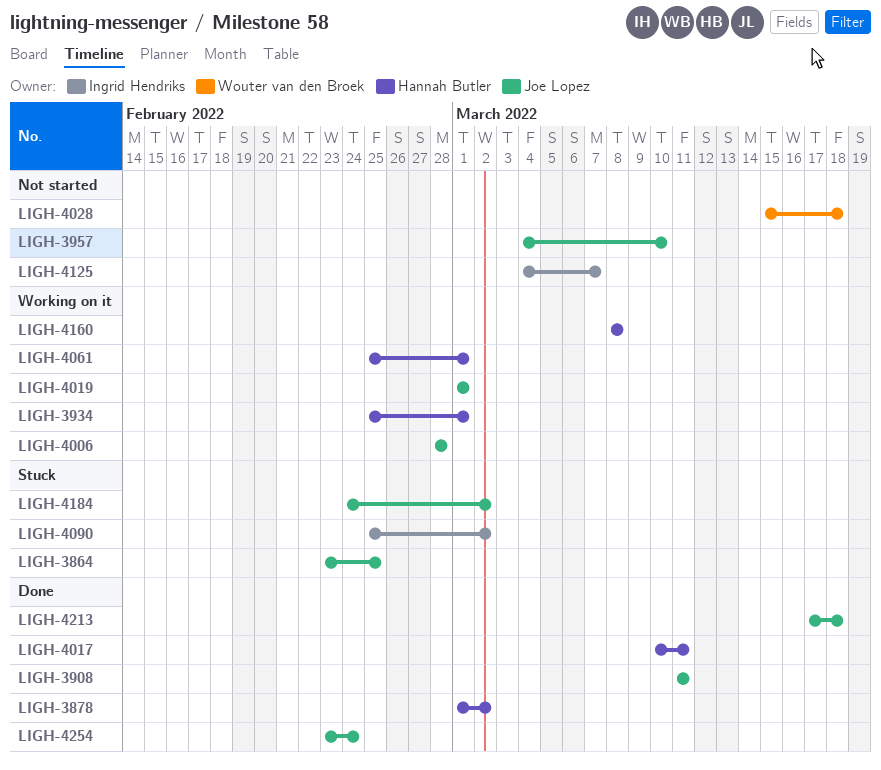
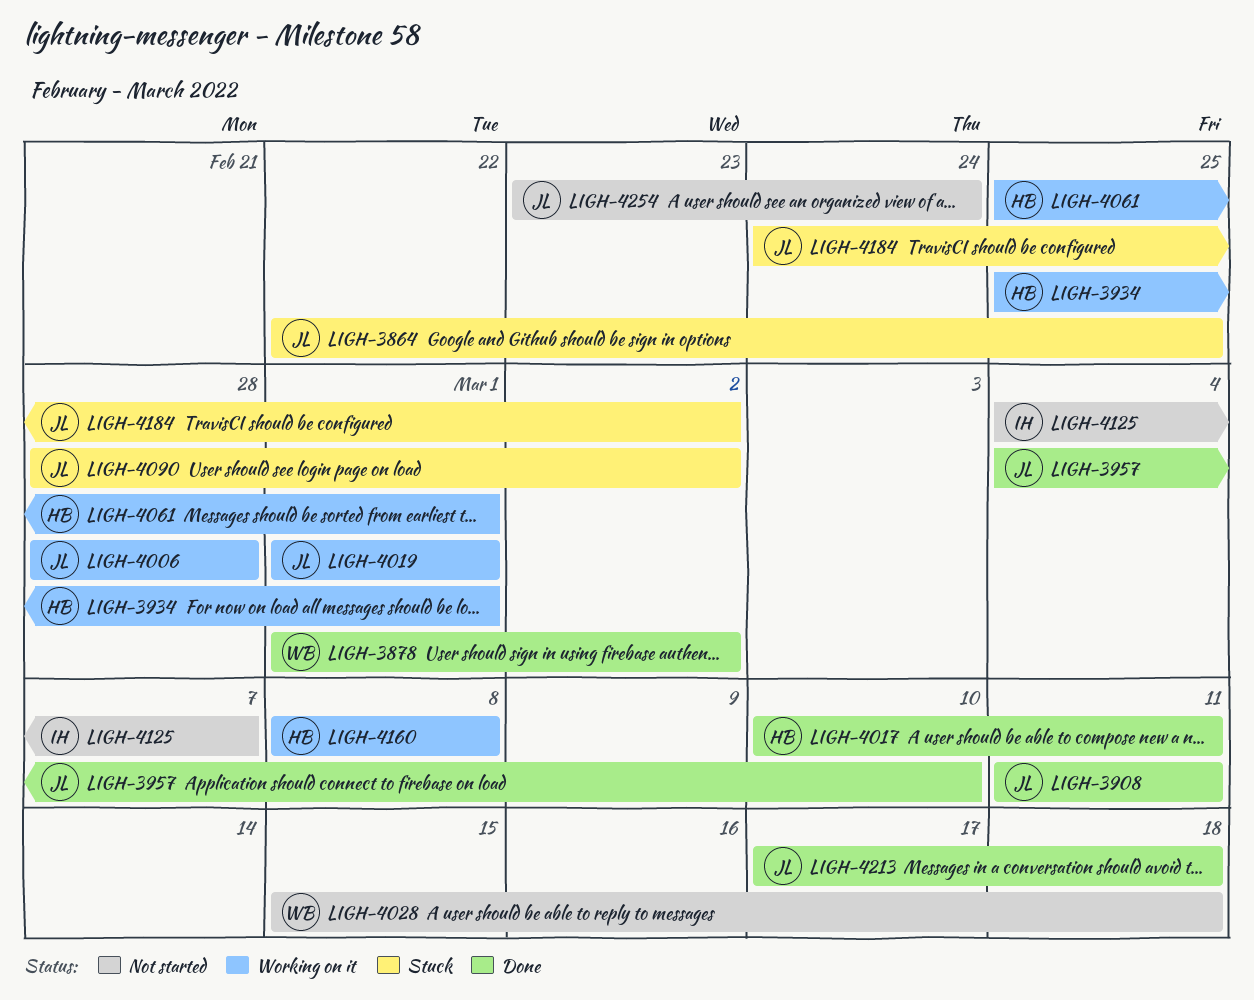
LIGH-3864, start: Feb 23 -> Feb 22
LIGH-3878, owner: Hannah Butler -> Wouter van den Broek
LIGH-3957, status: Not started -> Done
LIGH-4090, owner: Ingrid Hendriks -> Joe Lopez
LIGH-4090, start: Feb 25 -> Feb 28
LIGH-4254, status: Done -> Not started

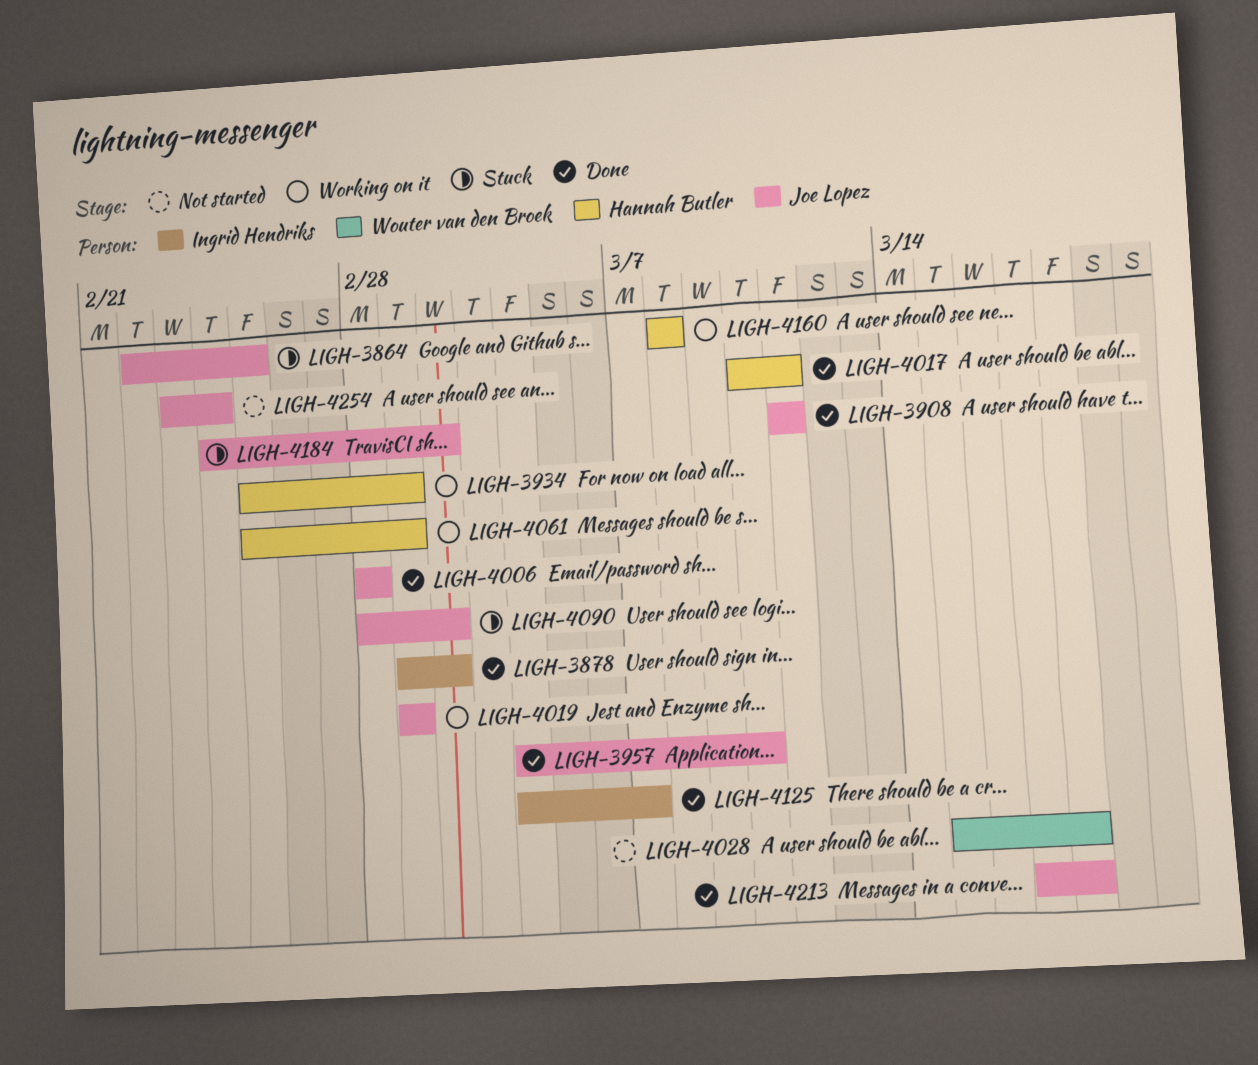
LIGH-3878, owner: Wouter van den Broek -> Ingrid Hendriks
LIGH-4006, status: Working on it -> Done
LIGH-4125, status: Not started -> Done

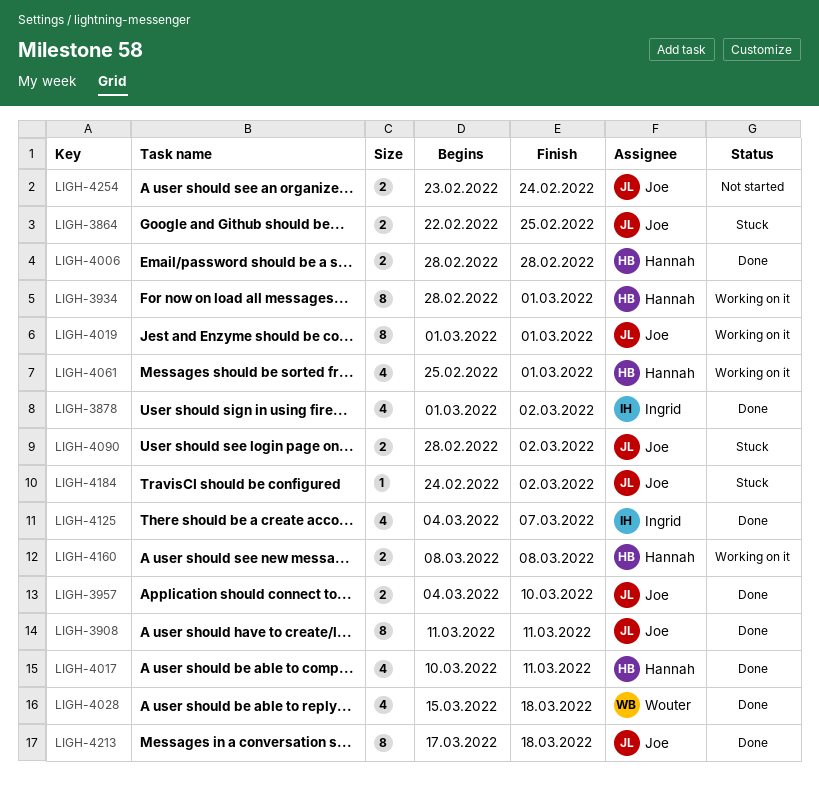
LIGH-3934, start: Feb 25 -> Feb 28
LIGH-4006, owner: Joe Lopez -> Hannah Butler
LIGH-4028, status: Not started -> Done

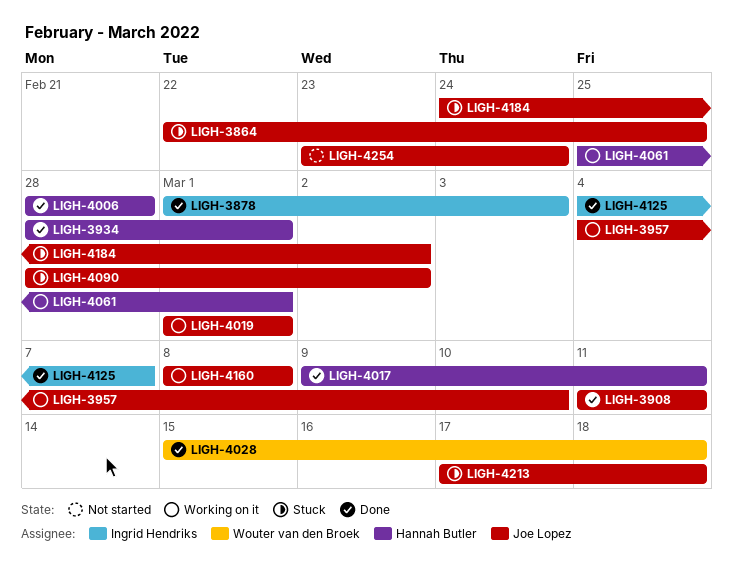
LIGH-3878, due: Mar 2 -> Mar 3
LIGH-3934, status: Working on it -> Done
LIGH-3957, status: Done -> Working on it
LIGH-4017, start: Mar 10 -> Mar 9
LIGH-4160, owner: Hannah Butler -> Joe Lopez
LIGH-4213, status: Done -> Stuck

